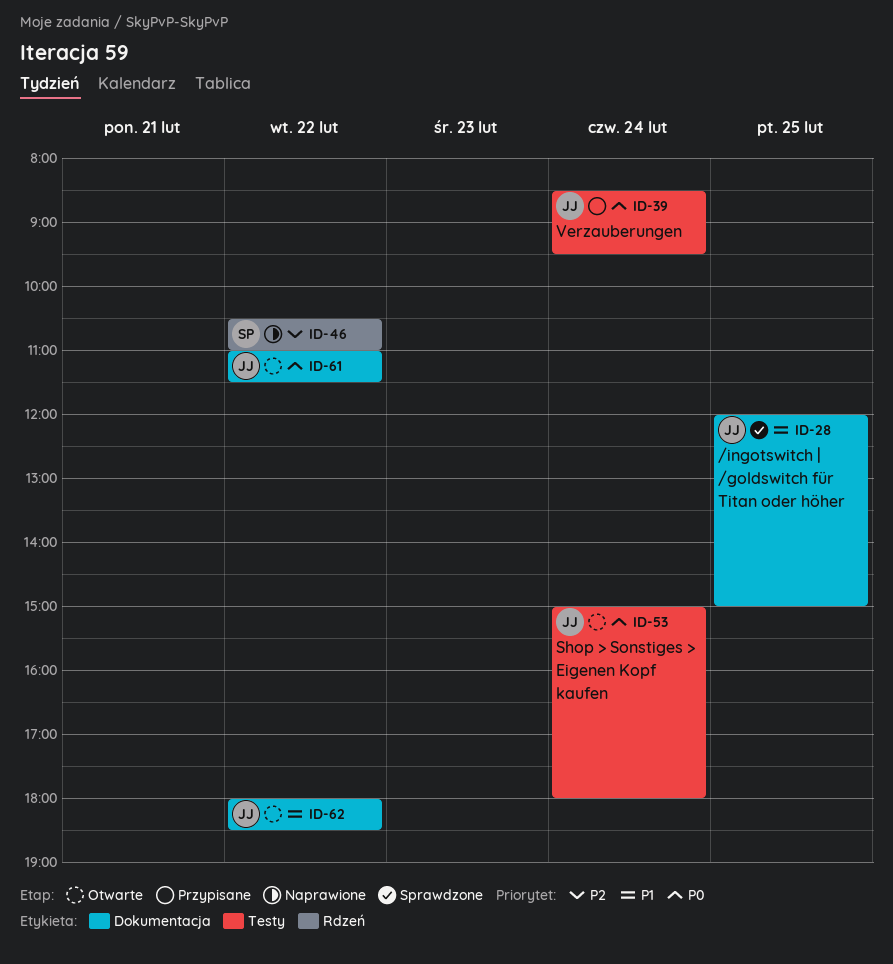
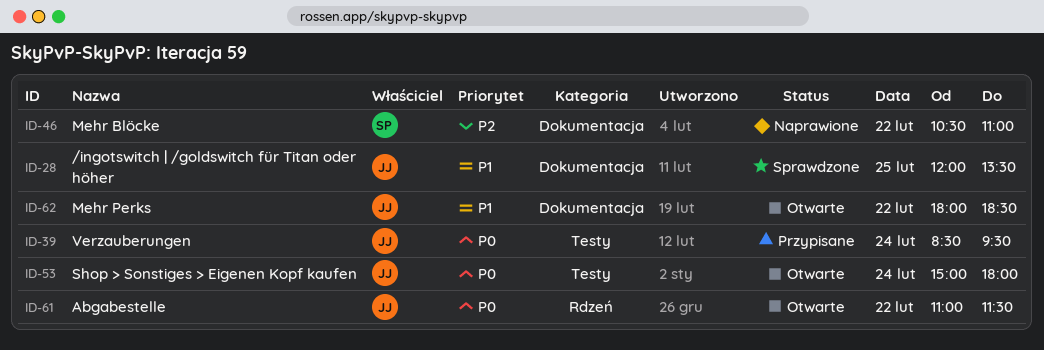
ID-28, ends: 15:00 -> 13:30
ID-46, label: Rdzeń -> Dokumentacja
ID-61, label: Dokumentacja -> Rdzeń

